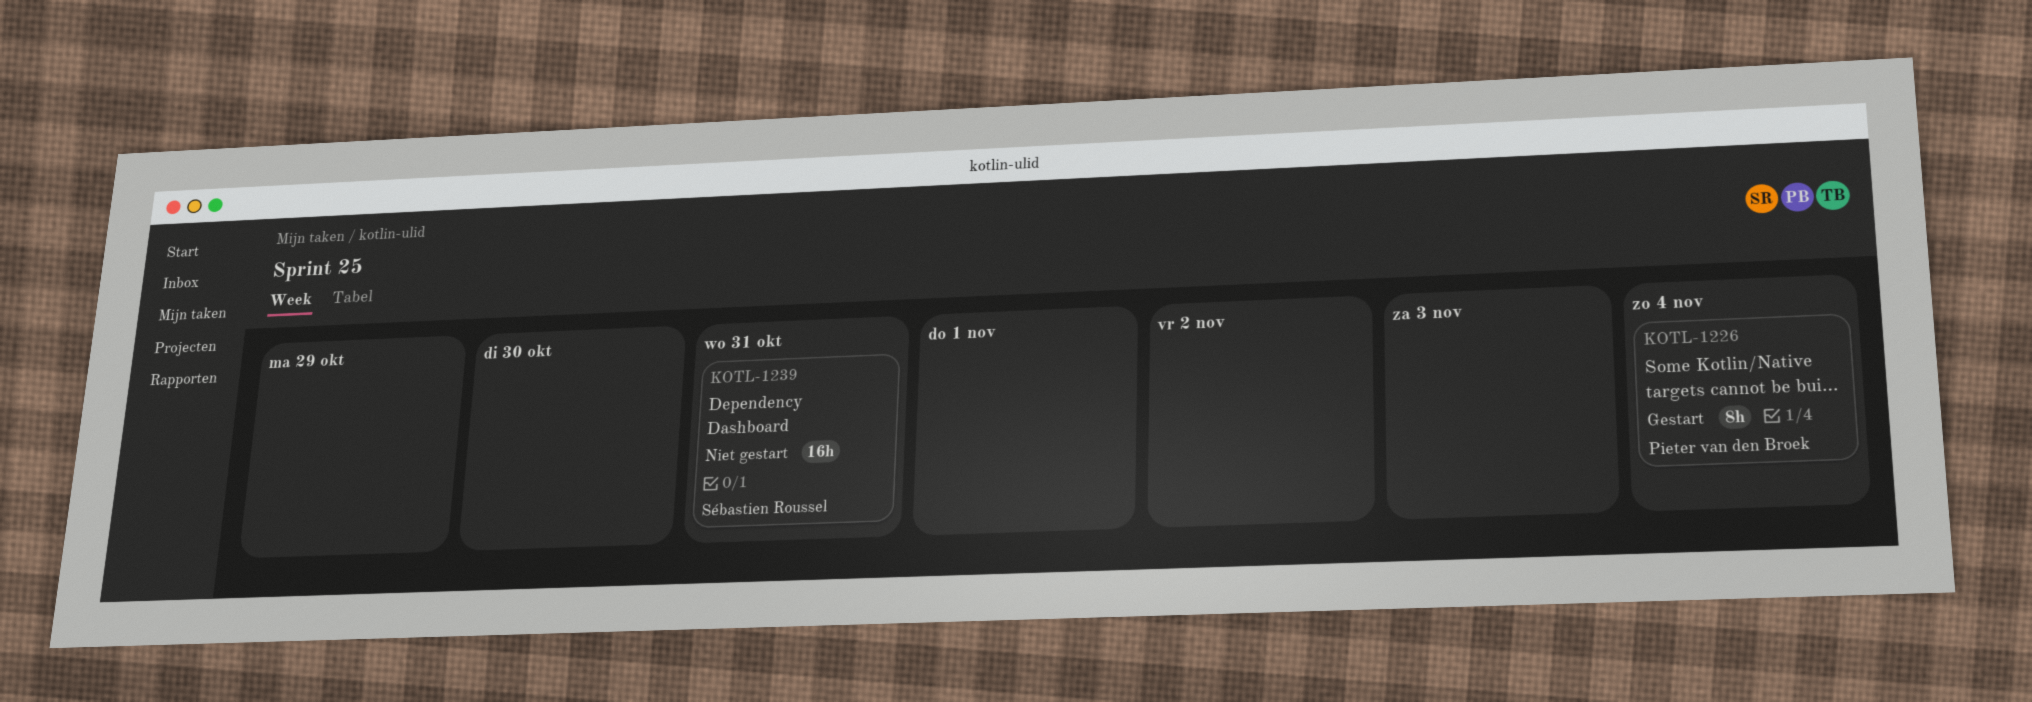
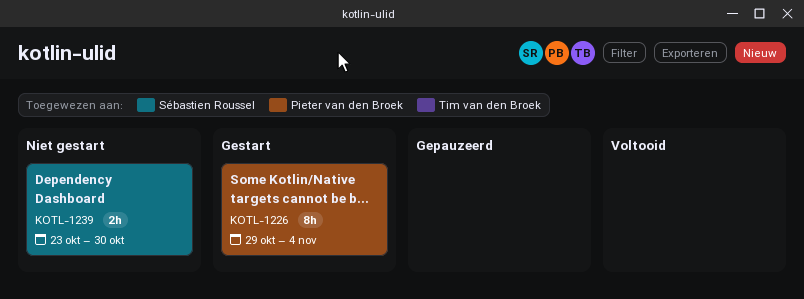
KOTL-1239, estimate: 16h -> 2h
KOTL-1239, due: Oct 31 -> Oct 30

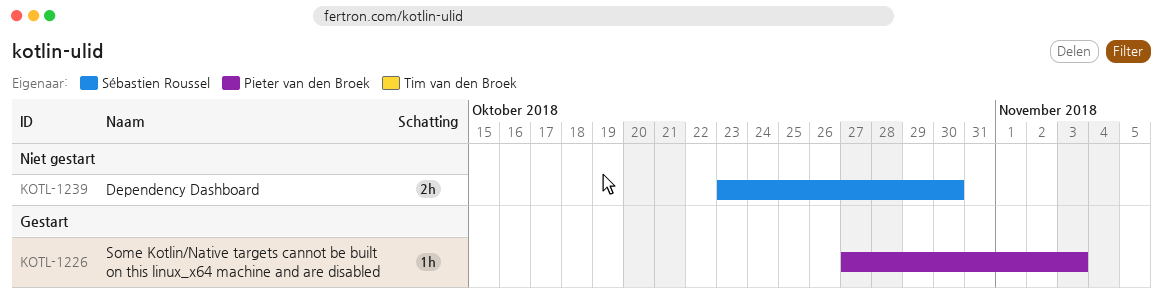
KOTL-1226, estimate: 8h -> 1h
KOTL-1226, start: Oct 29 -> Oct 27
KOTL-1226, due: Nov 4 -> Nov 3

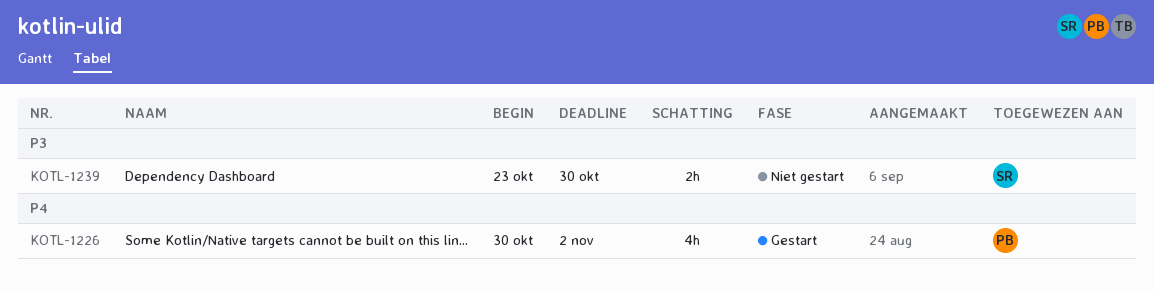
KOTL-1226, estimate: 1h -> 4h
KOTL-1226, start: Oct 27 -> Oct 30
KOTL-1226, due: Nov 3 -> Nov 2

